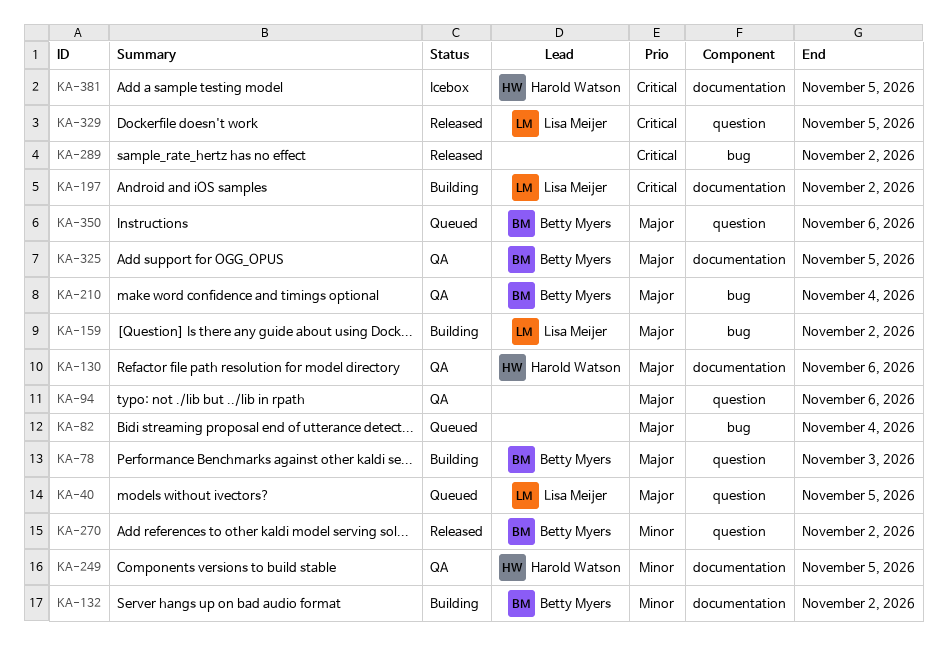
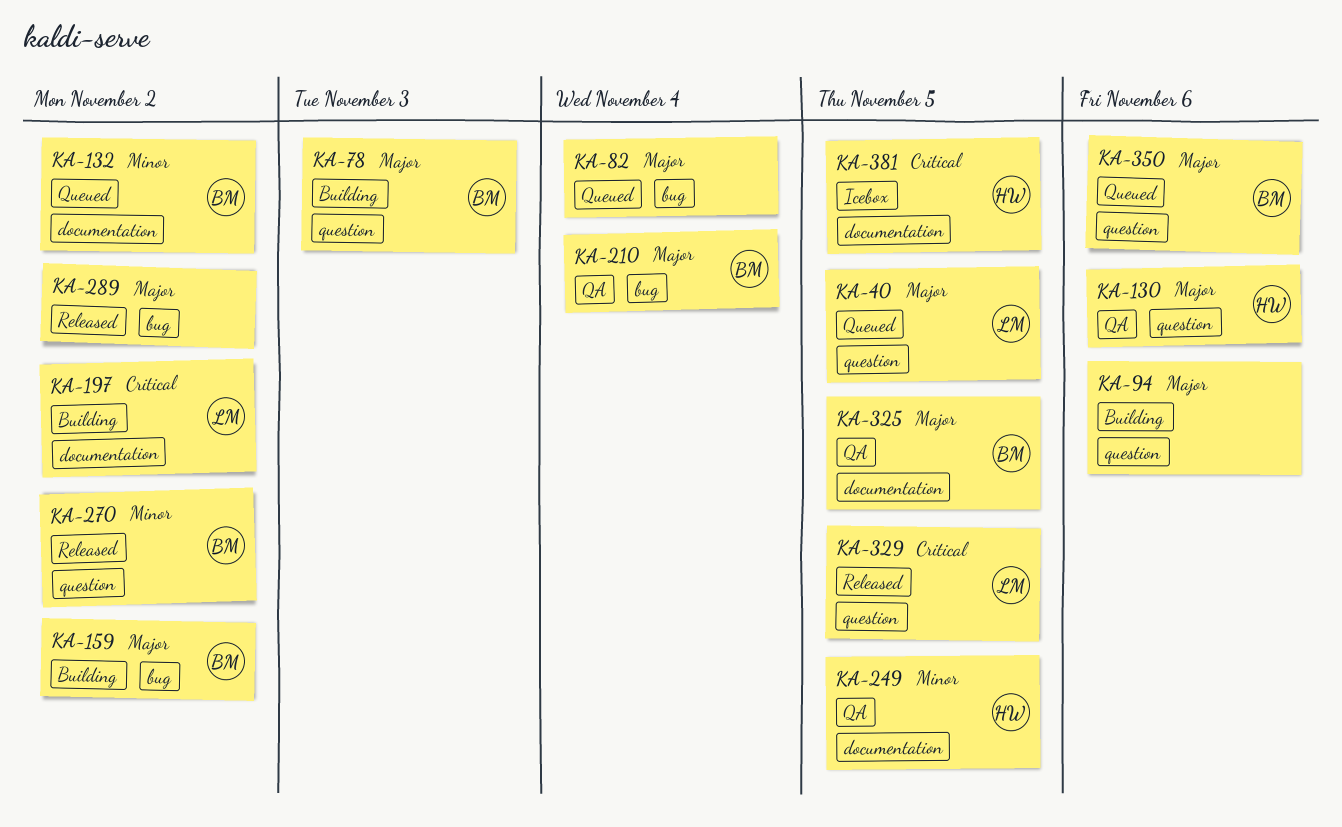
KA-94, status: QA -> Building
KA-130, label: documentation -> question
KA-132, status: Building -> Queued
KA-159, owner: Lisa Meijer -> Betty Myers
KA-289, priority: Critical -> Major

